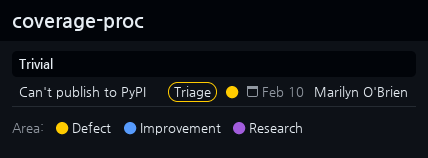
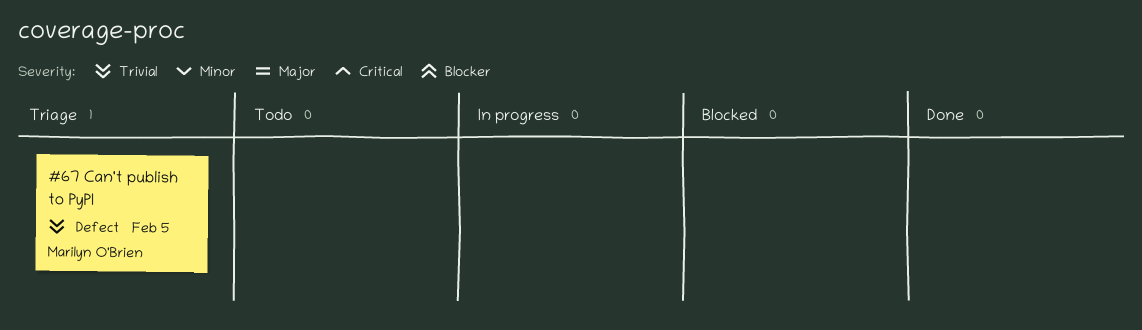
Can't publish to PyPI, due: Feb 10 -> Feb 5

